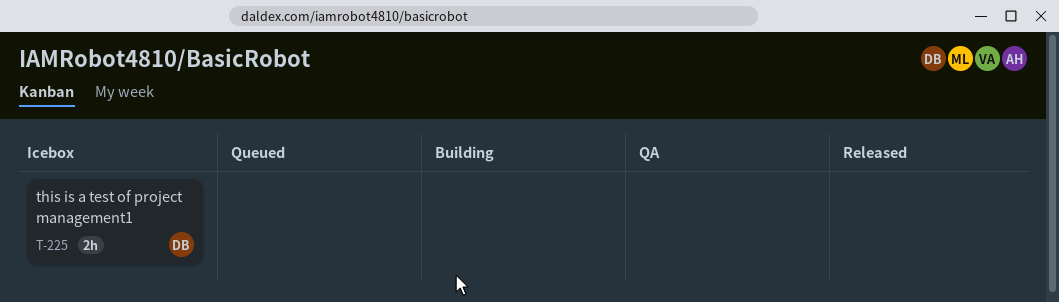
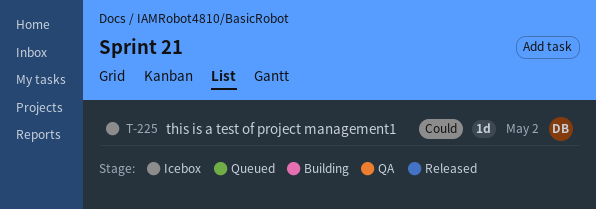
T-225, estimate: 2h -> 1d

